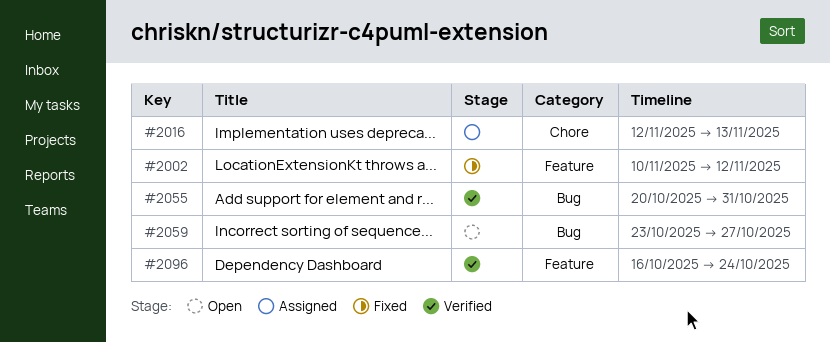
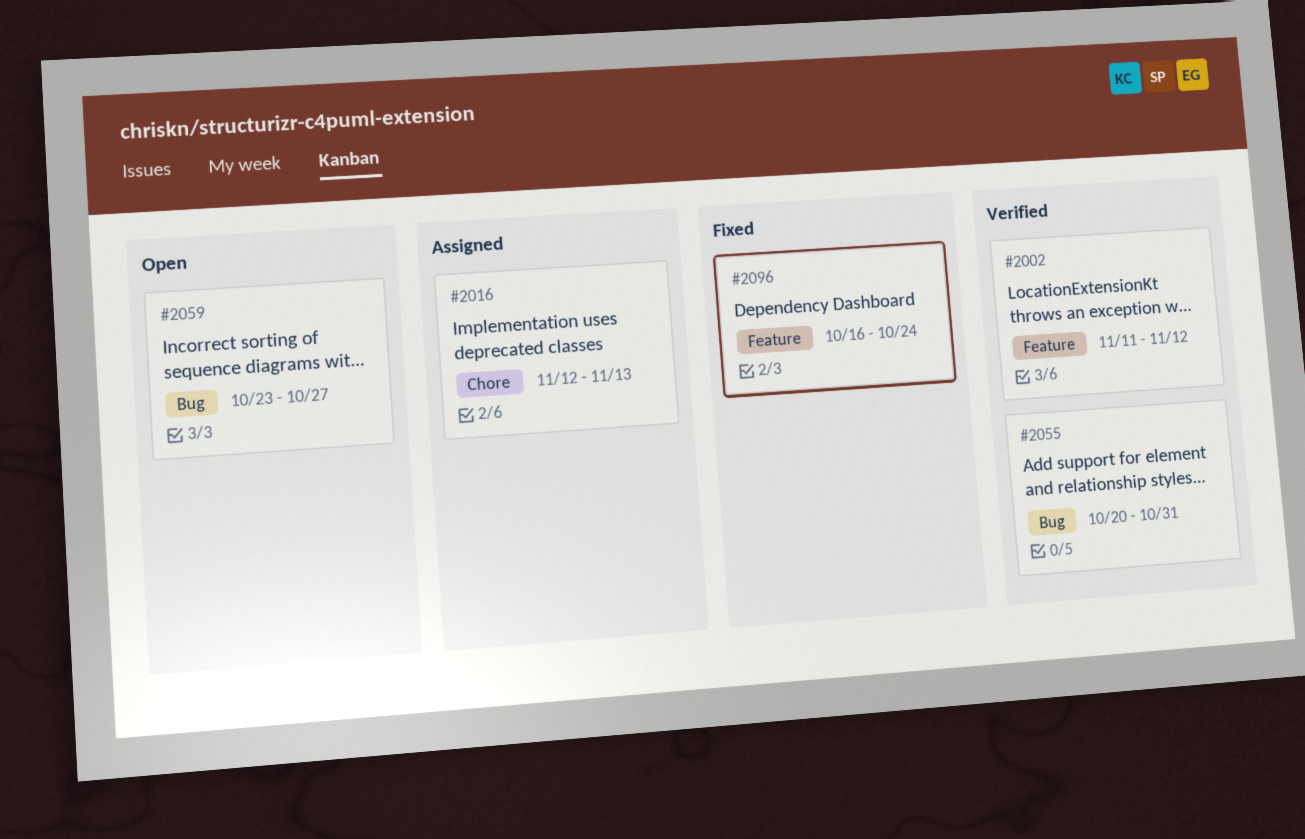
#2002, status: Fixed -> Verified
#2002, start: Nov 10 -> Nov 11
#2096, status: Verified -> Fixed

